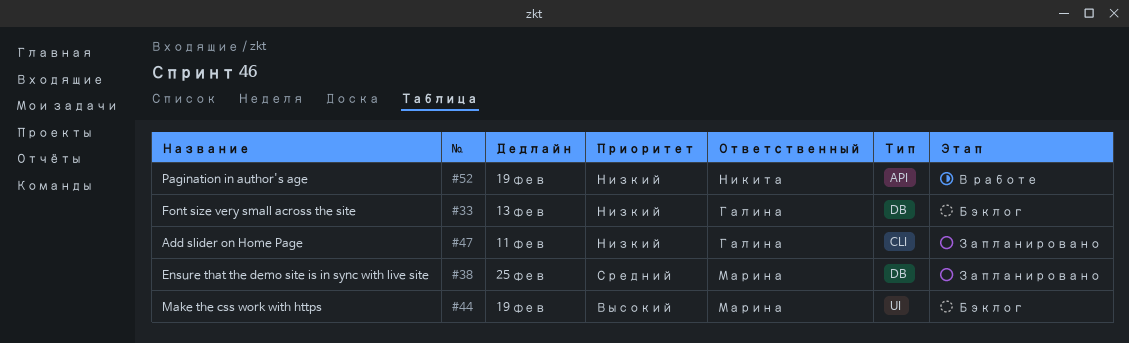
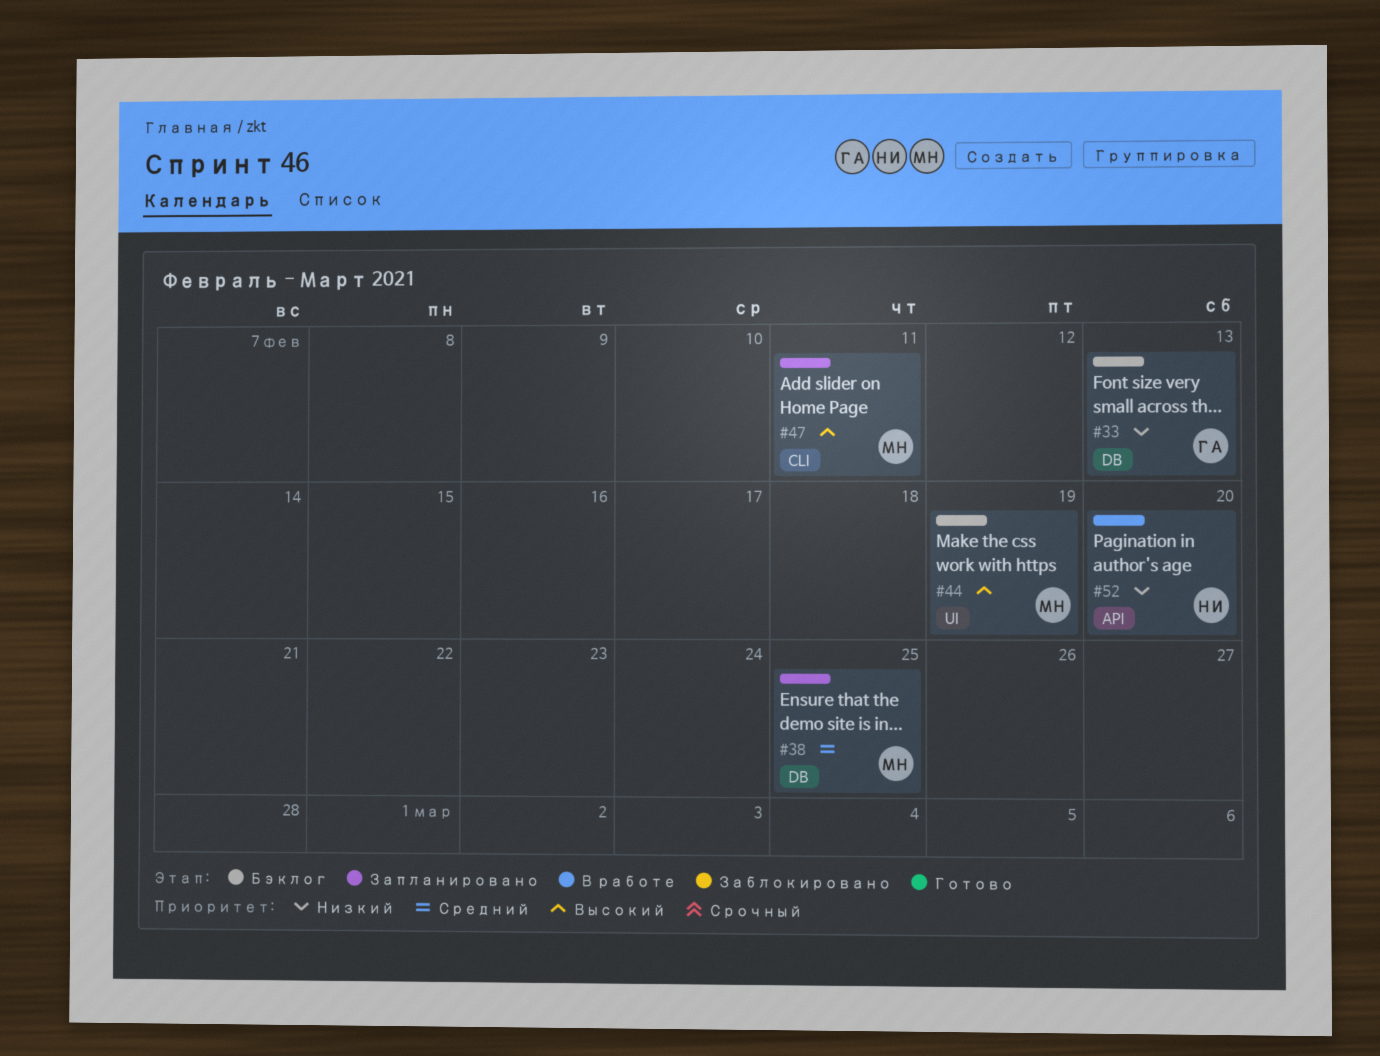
#47, owner: Галина -> Марина
#47, priority: Низкий -> Высокий
#52, due: Feb 19 -> Feb 20

